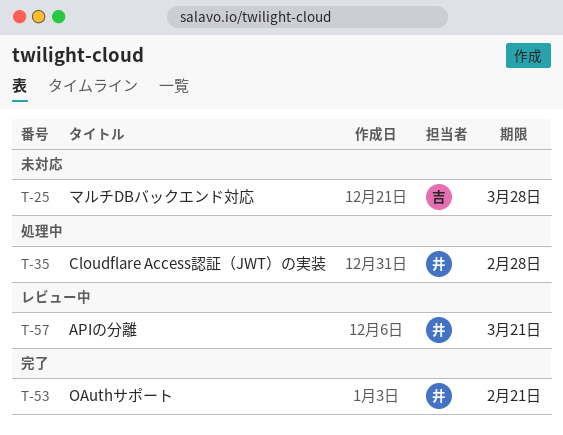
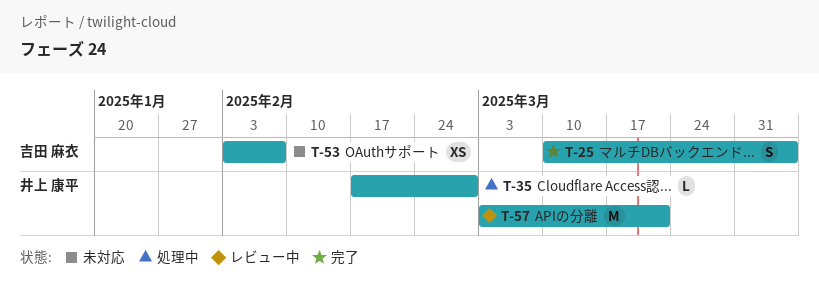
T-25, status: 未対応 -> 完了
T-25, due: Mar 28 -> Apr 4
T-53, status: 完了 -> 未対応
T-53, owner: 井上 康平 -> 吉田 麻衣
T-53, due: Feb 21 -> Feb 7

